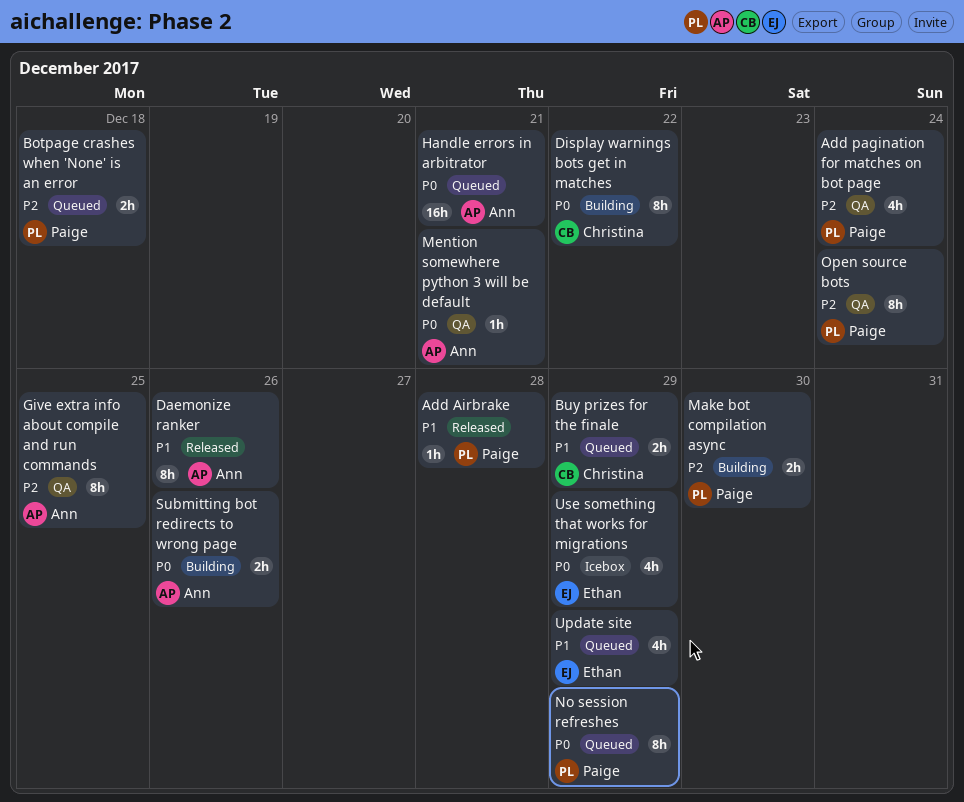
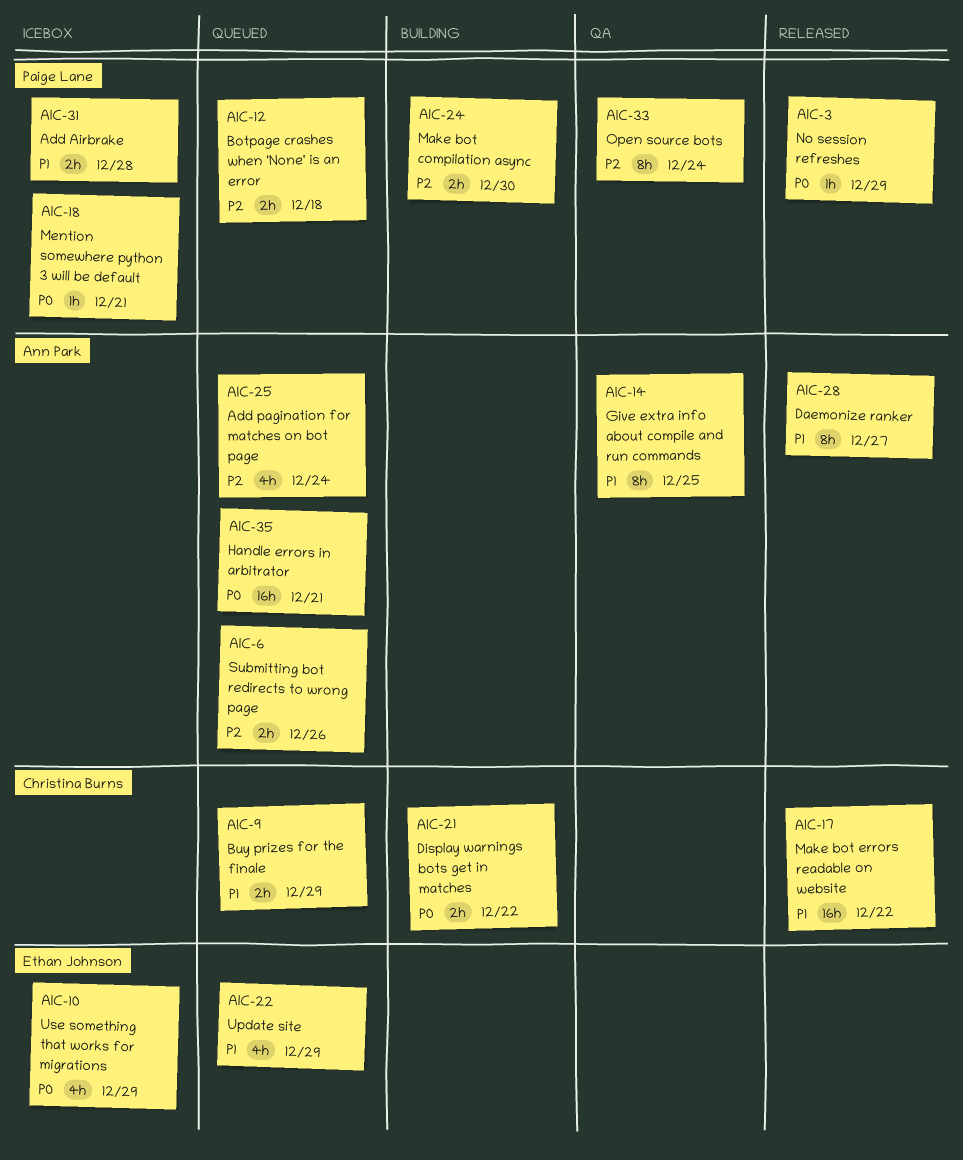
Add Airbrake, status: Released -> Icebox
Add Airbrake, estimate: 1h -> 2h
Add pagination for matches on bot page, status: QA -> Queued
Add pagination for matches on bot page, owner: Paige Lane -> Ann Park
Daemonize ranker, due: Dec 26 -> Dec 27
Display warnings bots get in matches, estimate: 8h -> 2h
Give extra info about compile and run commands, priority: P2 -> P1
Make bot errors readable on website: none -> present
Mention somewhere python 3 will be default, status: QA -> Icebox
Mention somewhere python 3 will be default, owner: Ann Park -> Paige Lane
No session refreshes, status: Queued -> Released
No session refreshes, estimate: 8h -> 1h
Submitting bot redirects to wrong page, status: Building -> Queued
Submitting bot redirects to wrong page, priority: P0 -> P2

